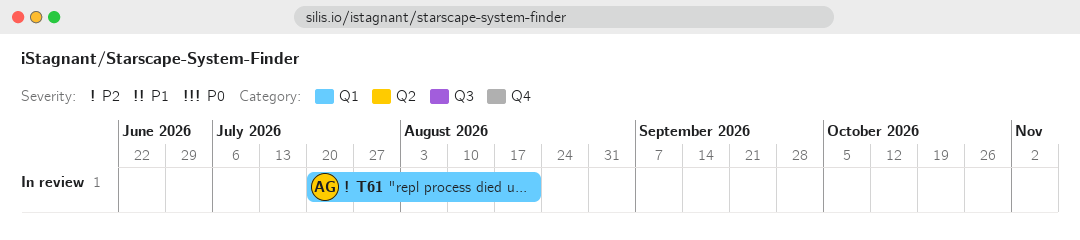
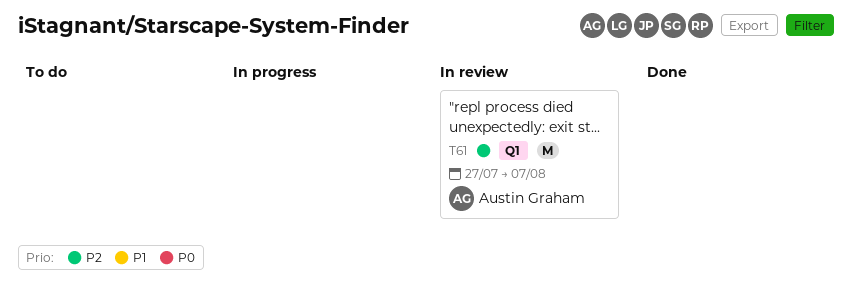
T61, start: Jul 20 -> Jul 27
T61, due: Aug 21 -> Aug 7

